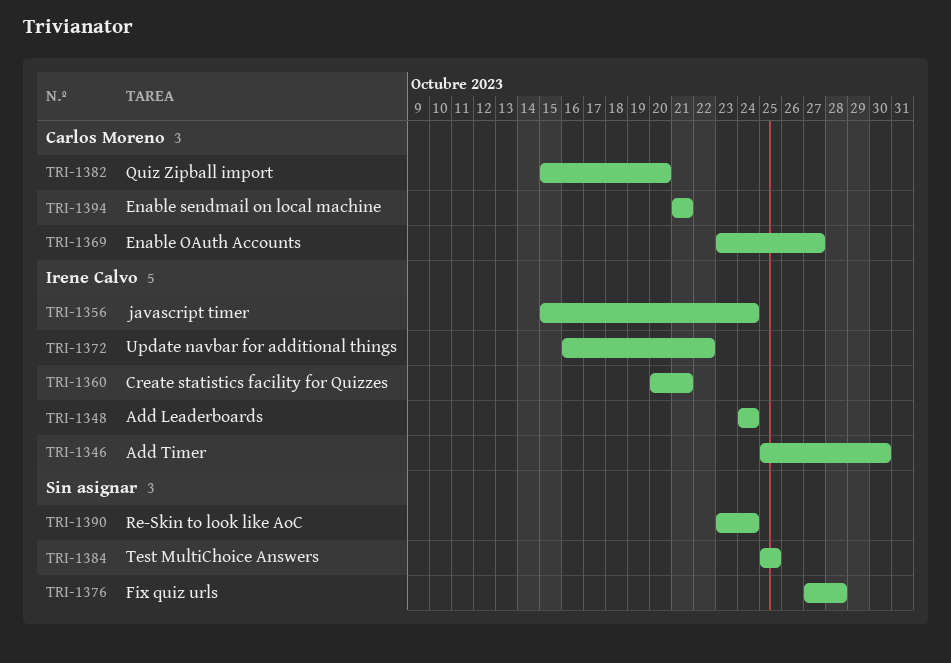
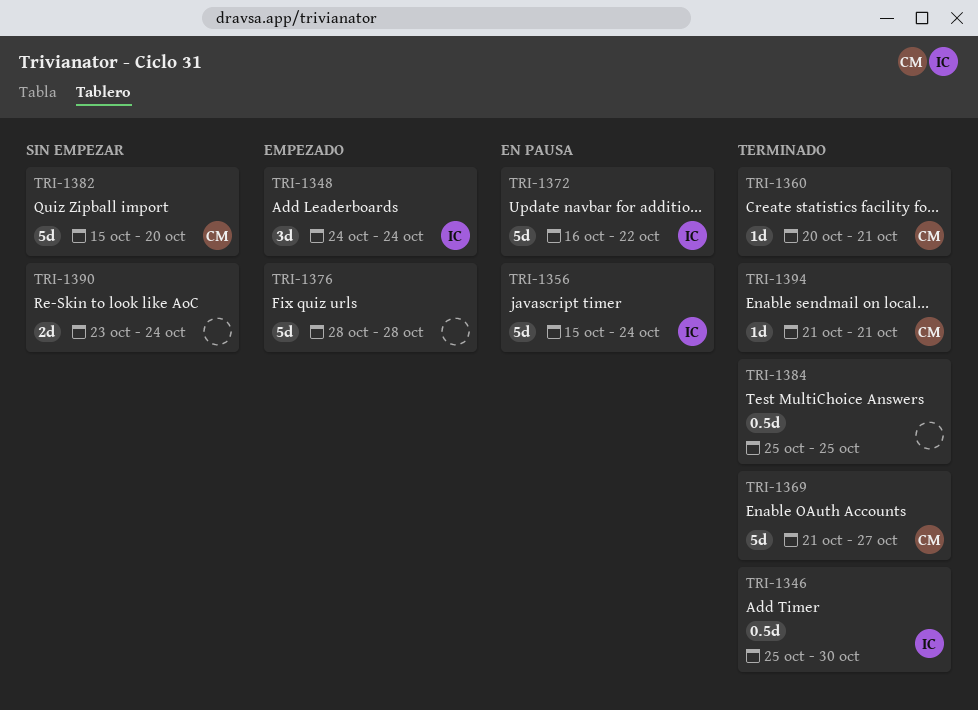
TRI-1360, owner: Irene Calvo -> Carlos Moreno
TRI-1369, start: Oct 23 -> Oct 21
TRI-1376, start: Oct 27 -> Oct 28

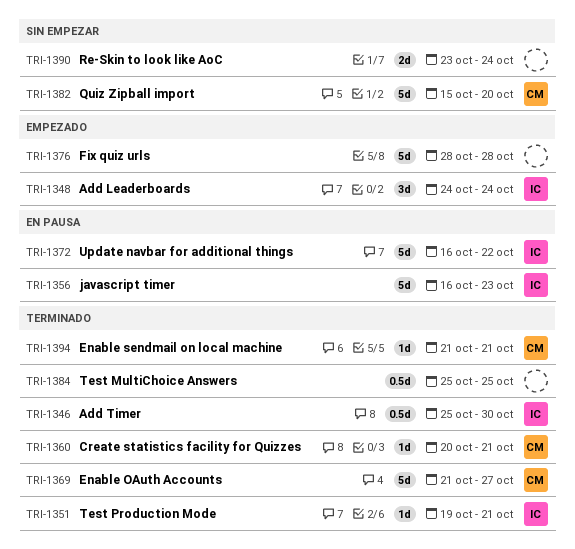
TRI-1351: none -> present
TRI-1356, start: Oct 15 -> Oct 16
TRI-1356, due: Oct 24 -> Oct 23

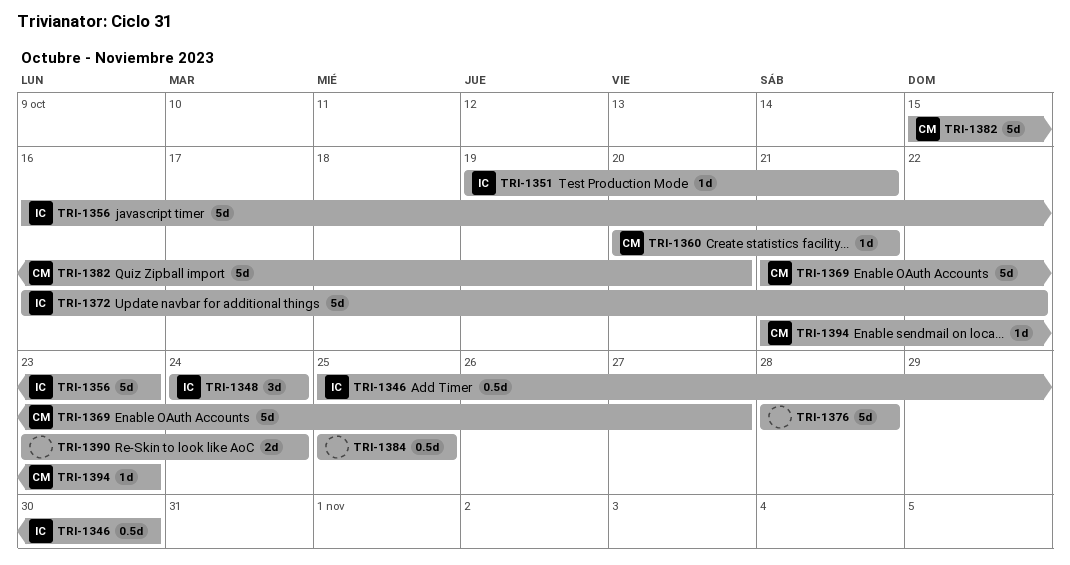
TRI-1394, due: Oct 21 -> Oct 23

